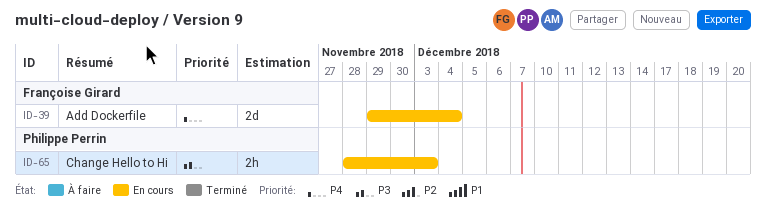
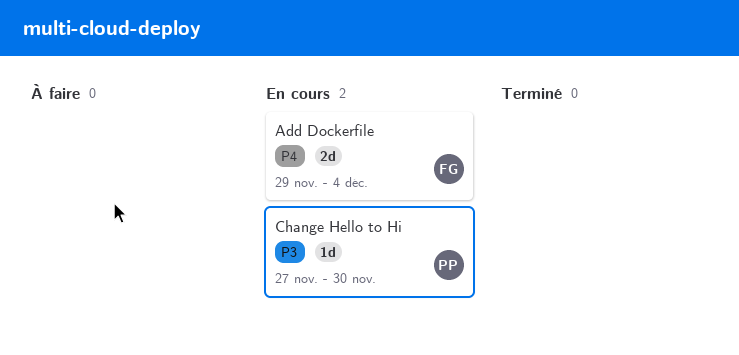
Change Hello to Hi, estimate: 2h -> 1d
Change Hello to Hi, start: Nov 28 -> Nov 27
Change Hello to Hi, due: Dec 3 -> Nov 30

